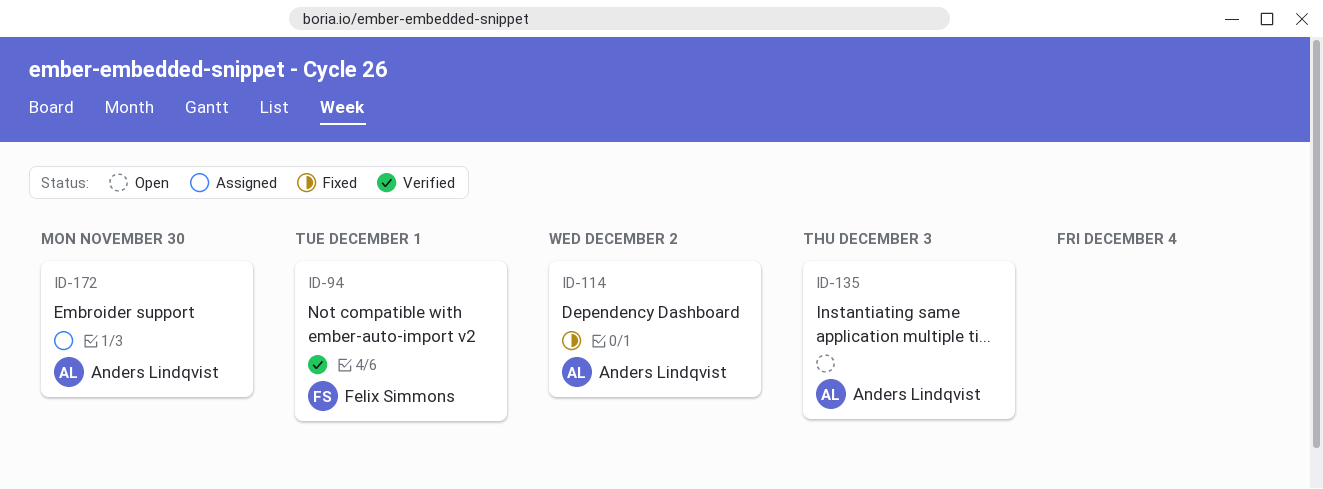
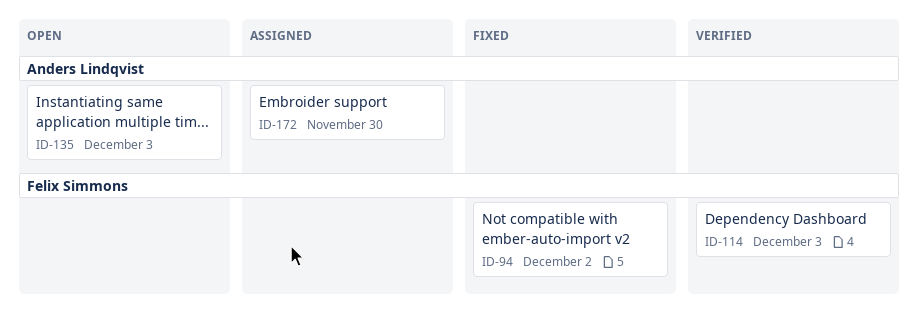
ID-94, status: Verified -> Fixed
ID-94, due: Dec 1 -> Dec 2
ID-114, status: Fixed -> Verified
ID-114, owner: Anders Lindqvist -> Felix Simmons
ID-114, due: Dec 2 -> Dec 3

